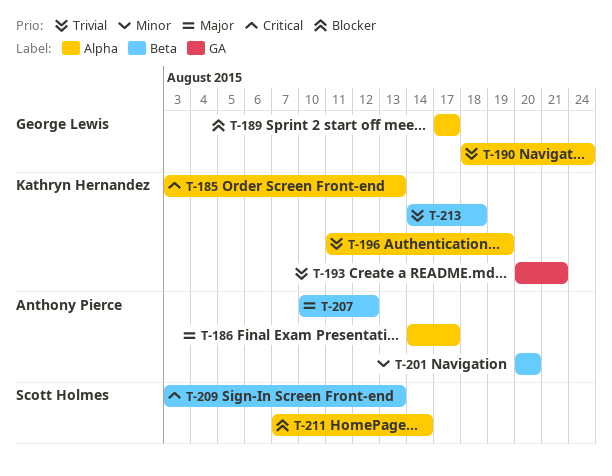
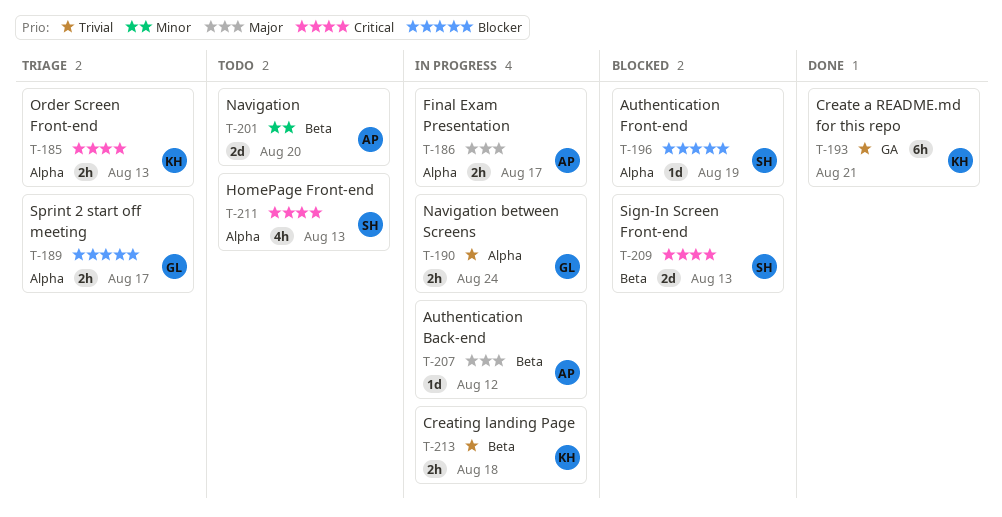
T-196, owner: Kathryn Hernandez -> Scott Holmes
T-196, priority: Trivial -> Blocker
T-211, priority: Blocker -> Critical
T-211, due: Aug 14 -> Aug 13

